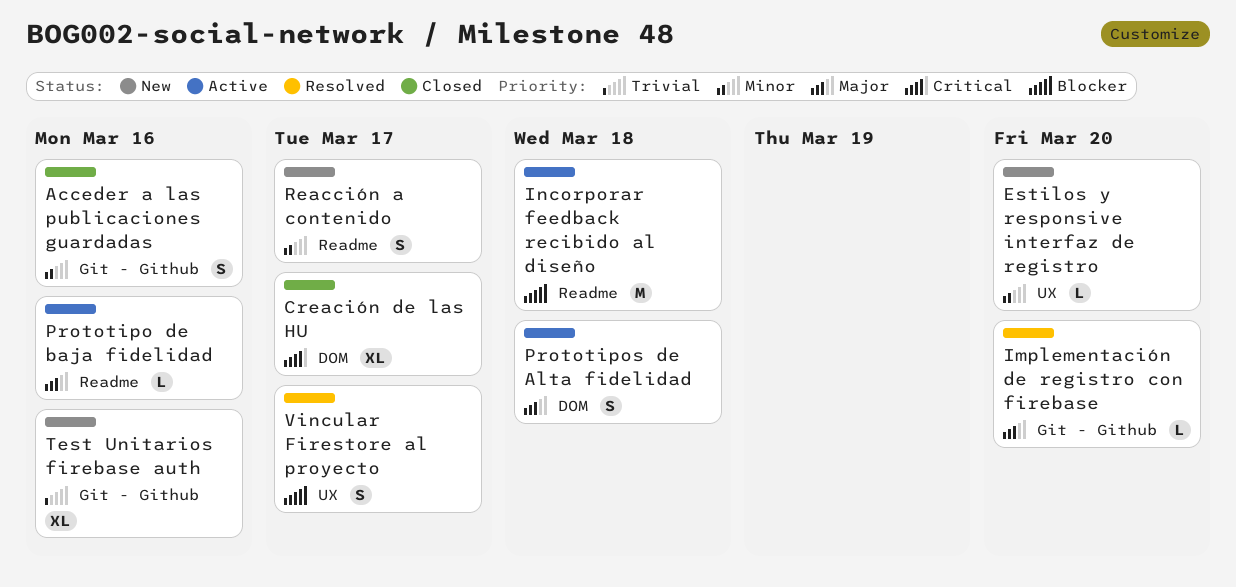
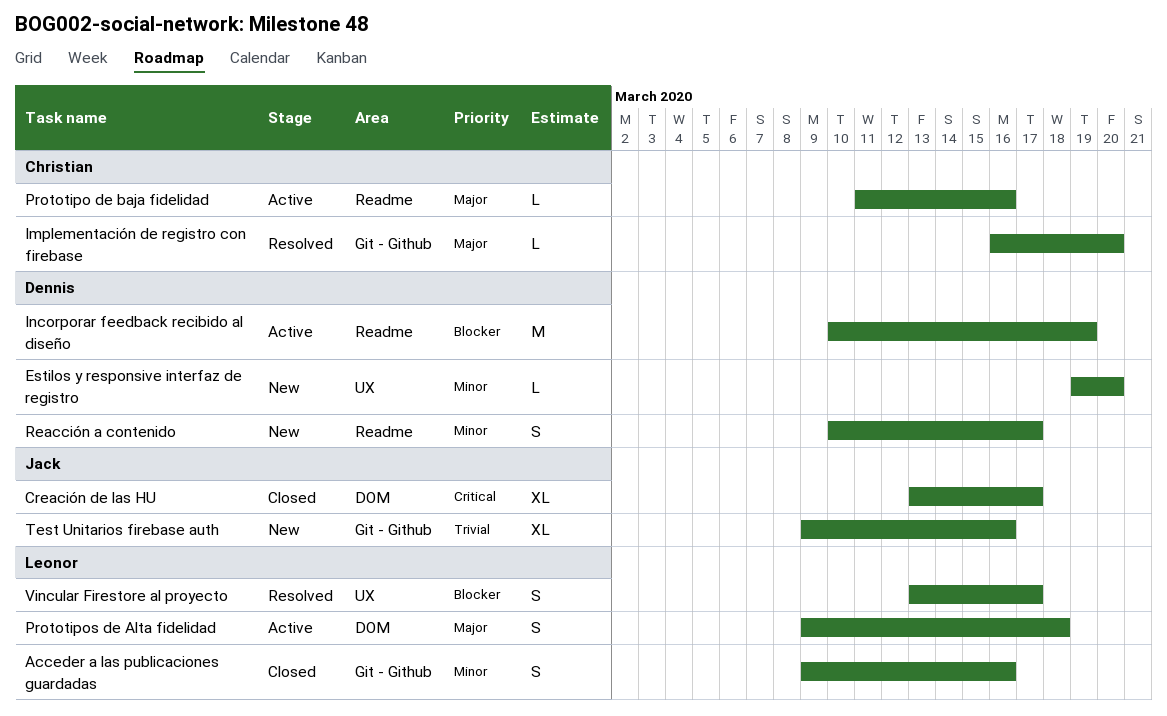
Incorporar feedback recibido al diseño, due: Mar 18 -> Mar 19

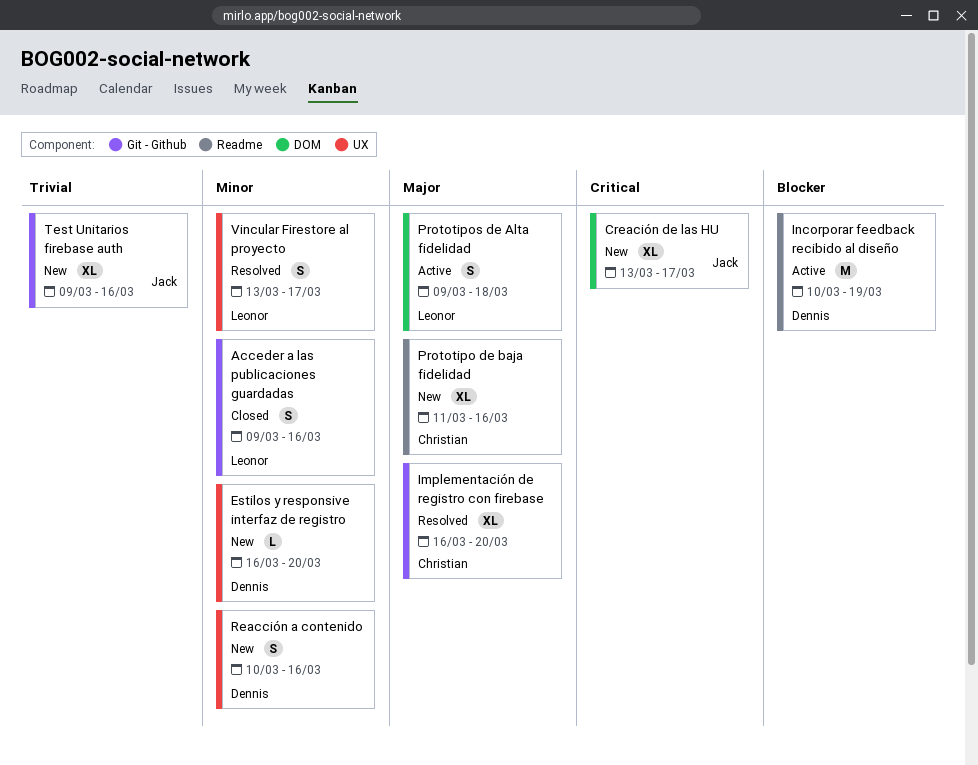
Creación de las HU, status: Closed -> New
Estilos y responsive interfaz de registro, start: Mar 19 -> Mar 16
Implementación de registro con firebase, estimate: L -> XL
Prototipo de baja fidelidad, status: Active -> New
Prototipo de baja fidelidad, estimate: L -> XL
Reacción a contenido, label: Readme -> UX
Reacción a contenido, due: Mar 17 -> Mar 16
Vincular Firestore al proyecto, priority: Blocker -> Minor

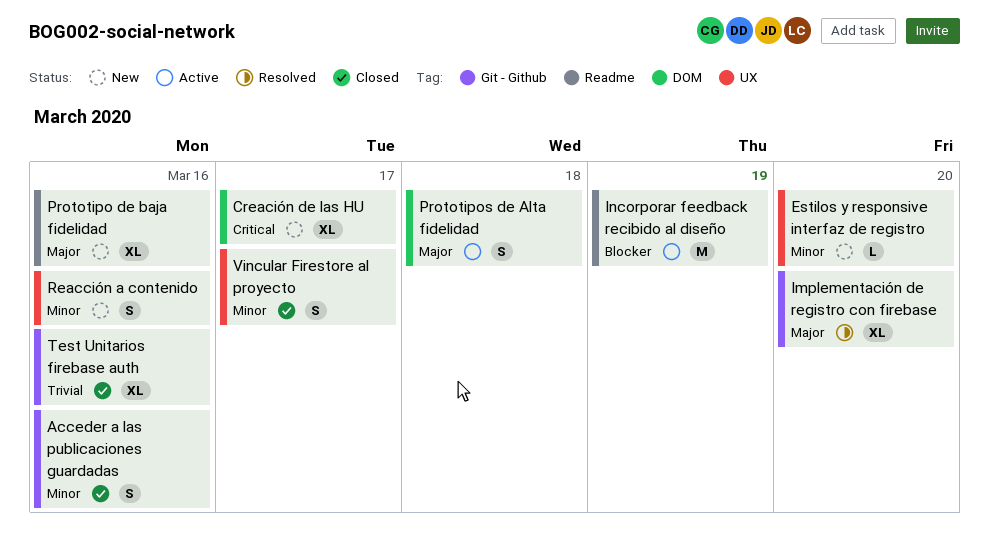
Test Unitarios firebase auth, status: New -> Closed
Vincular Firestore al proyecto, status: Resolved -> Closed

